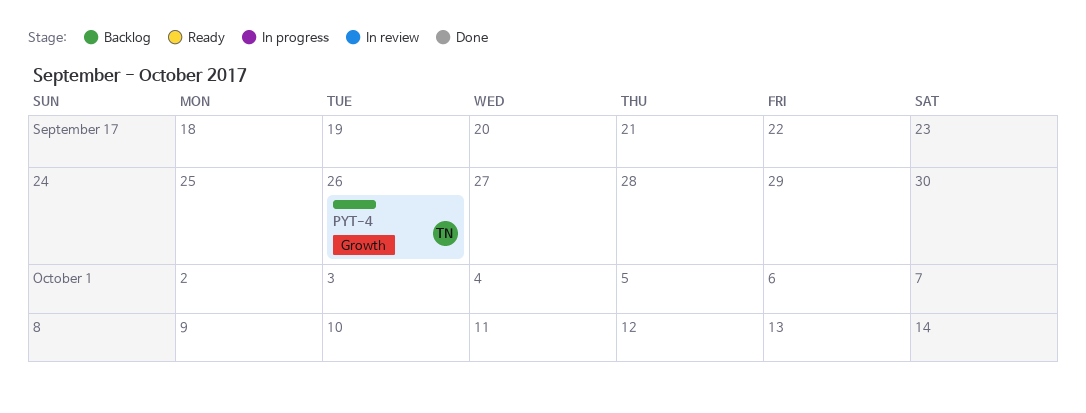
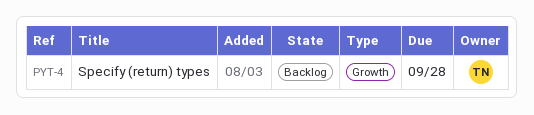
PYT-4, due: Sep 26 -> Sep 28

